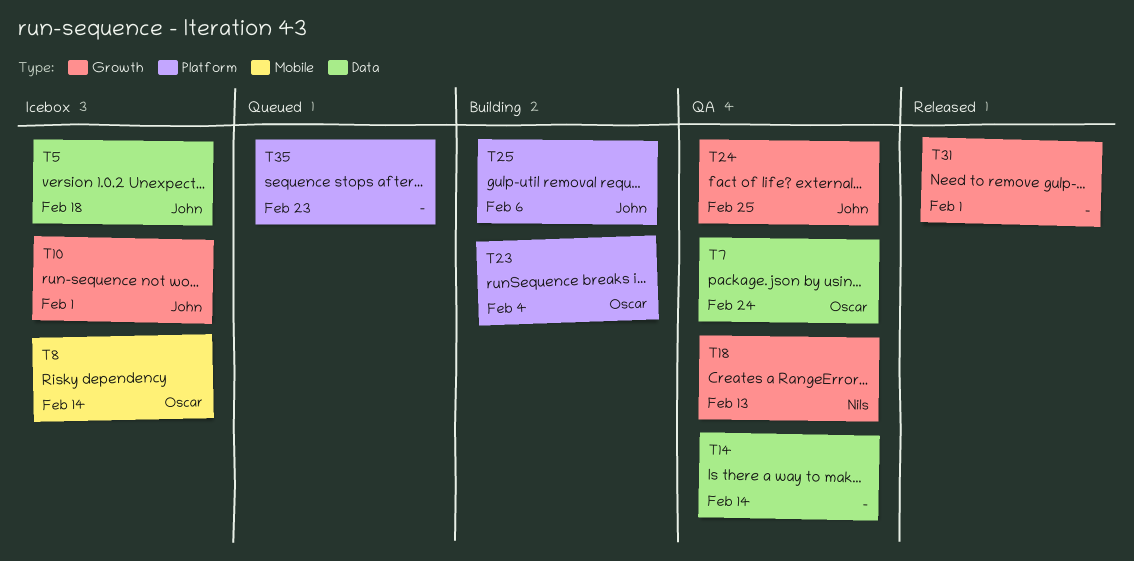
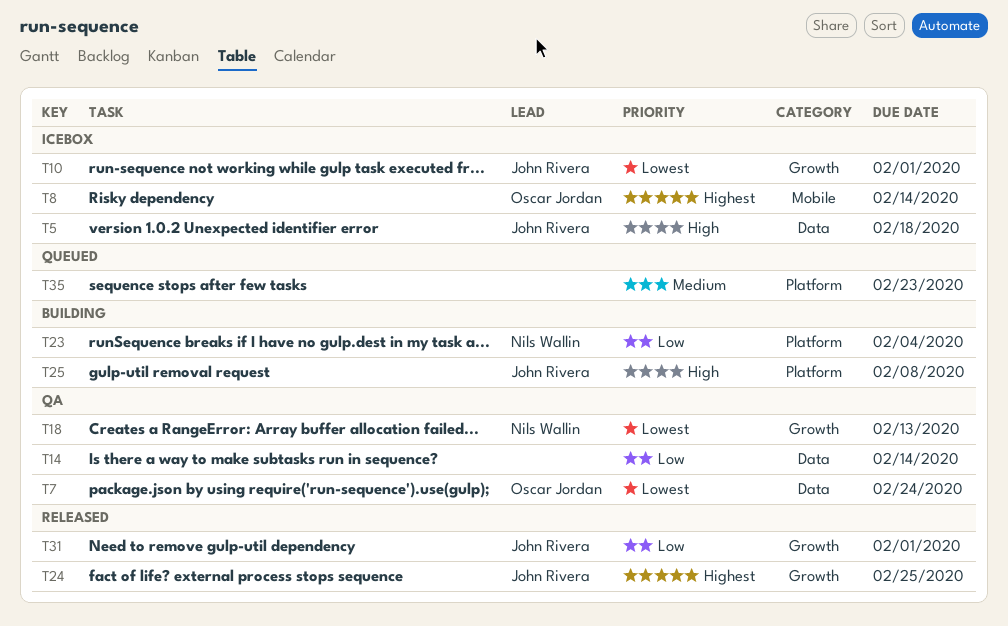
T23, owner: Oscar Jordan -> Nils Wallin
T24, status: QA -> Released
T25, due: Feb 6 -> Feb 8
T31, owner: none -> John Rivera

